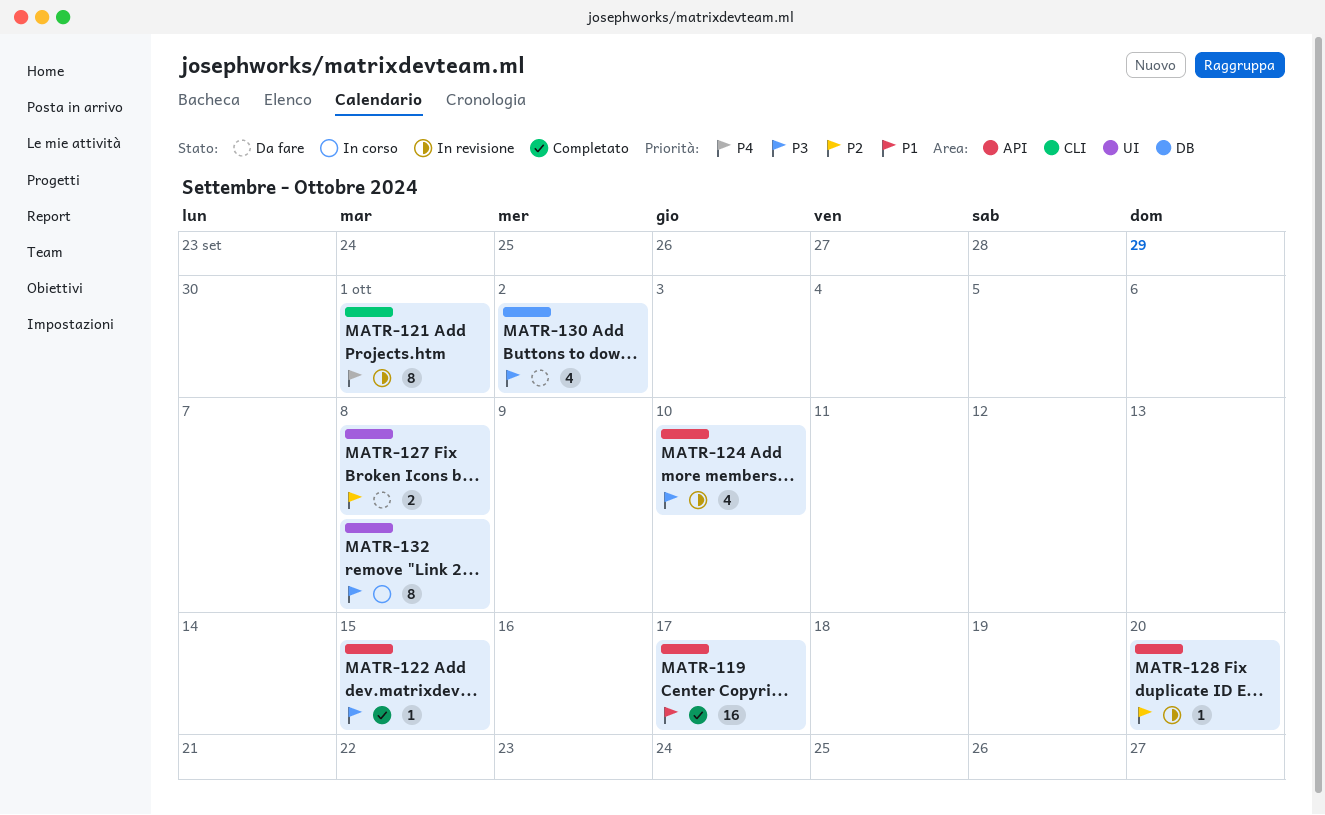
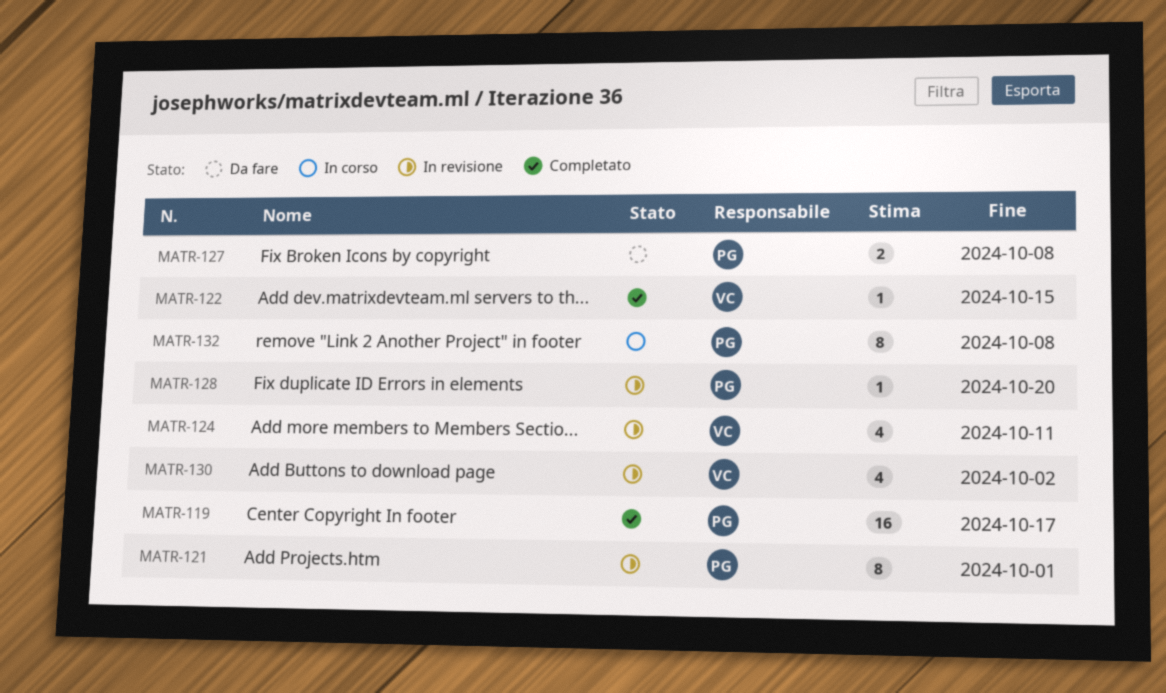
MATR-124, due: Oct 10 -> Oct 11
MATR-130, status: Da fare -> In revisione

